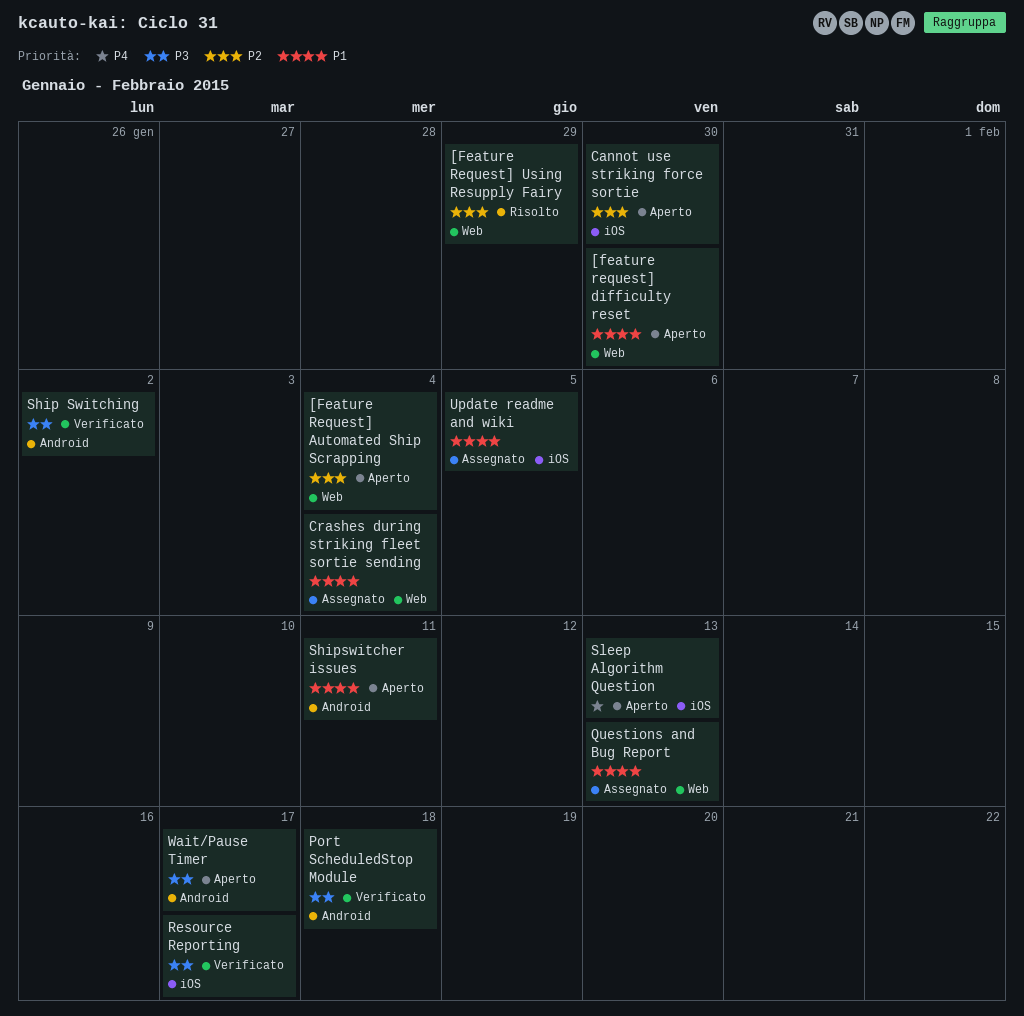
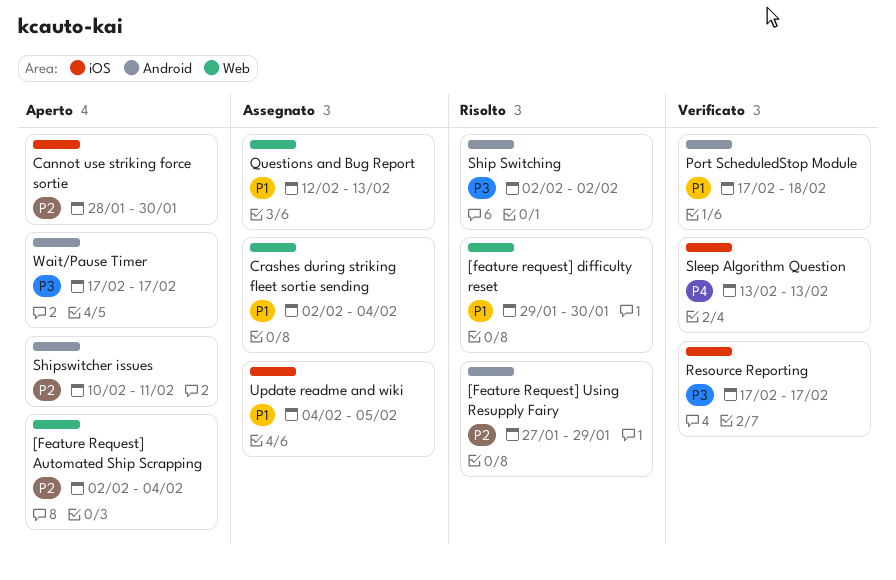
[feature request] difficulty reset, status: Aperto -> Risolto
[Feature Request] Using Resupply Fairy, label: Web -> Android
Port ScheduledStop Module, priority: P3 -> P1
Ship Switching, status: Verificato -> Risolto
Shipswitcher issues, priority: P1 -> P2
Sleep Algorithm Question, status: Aperto -> Verificato

